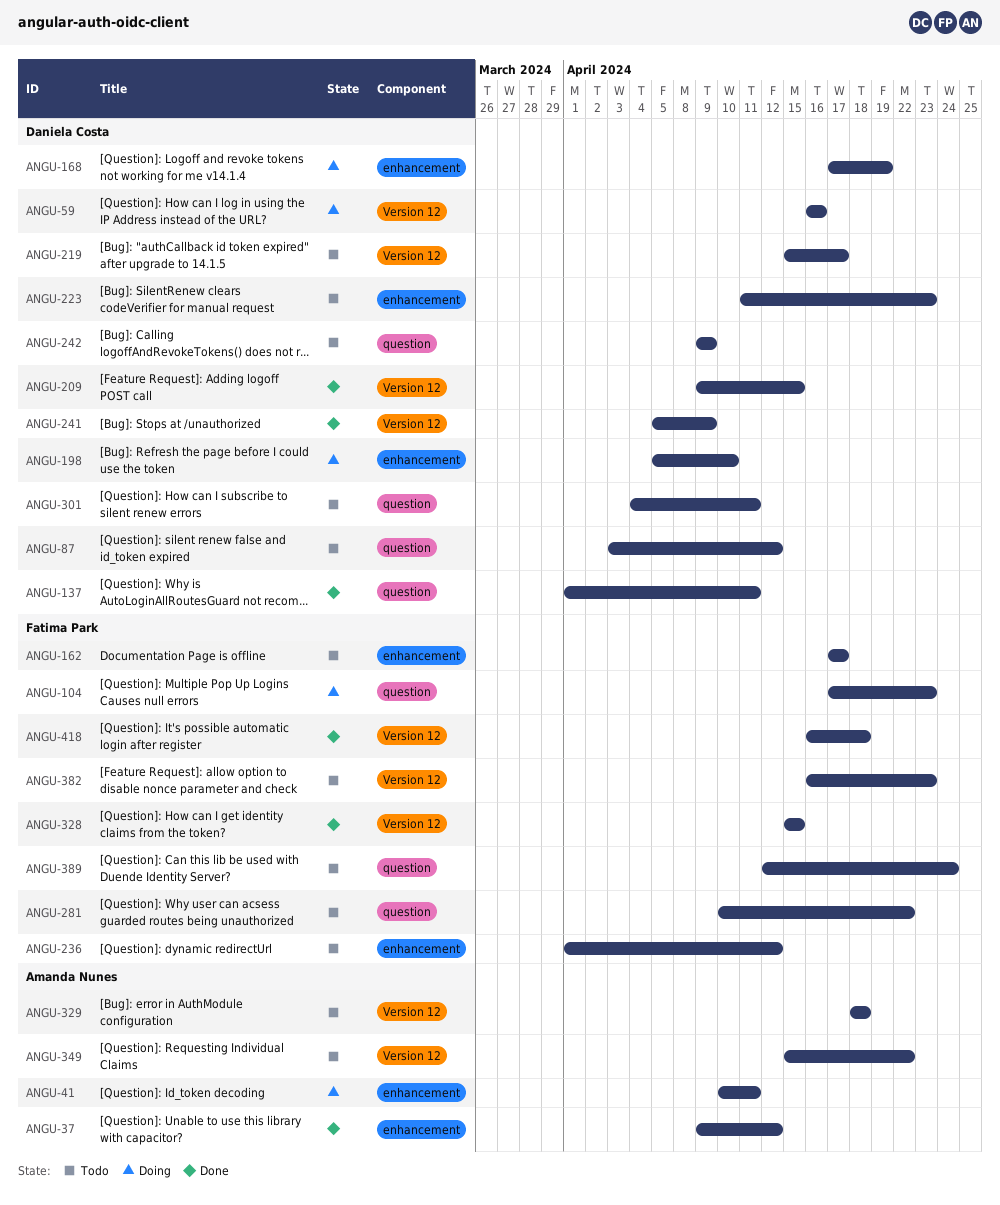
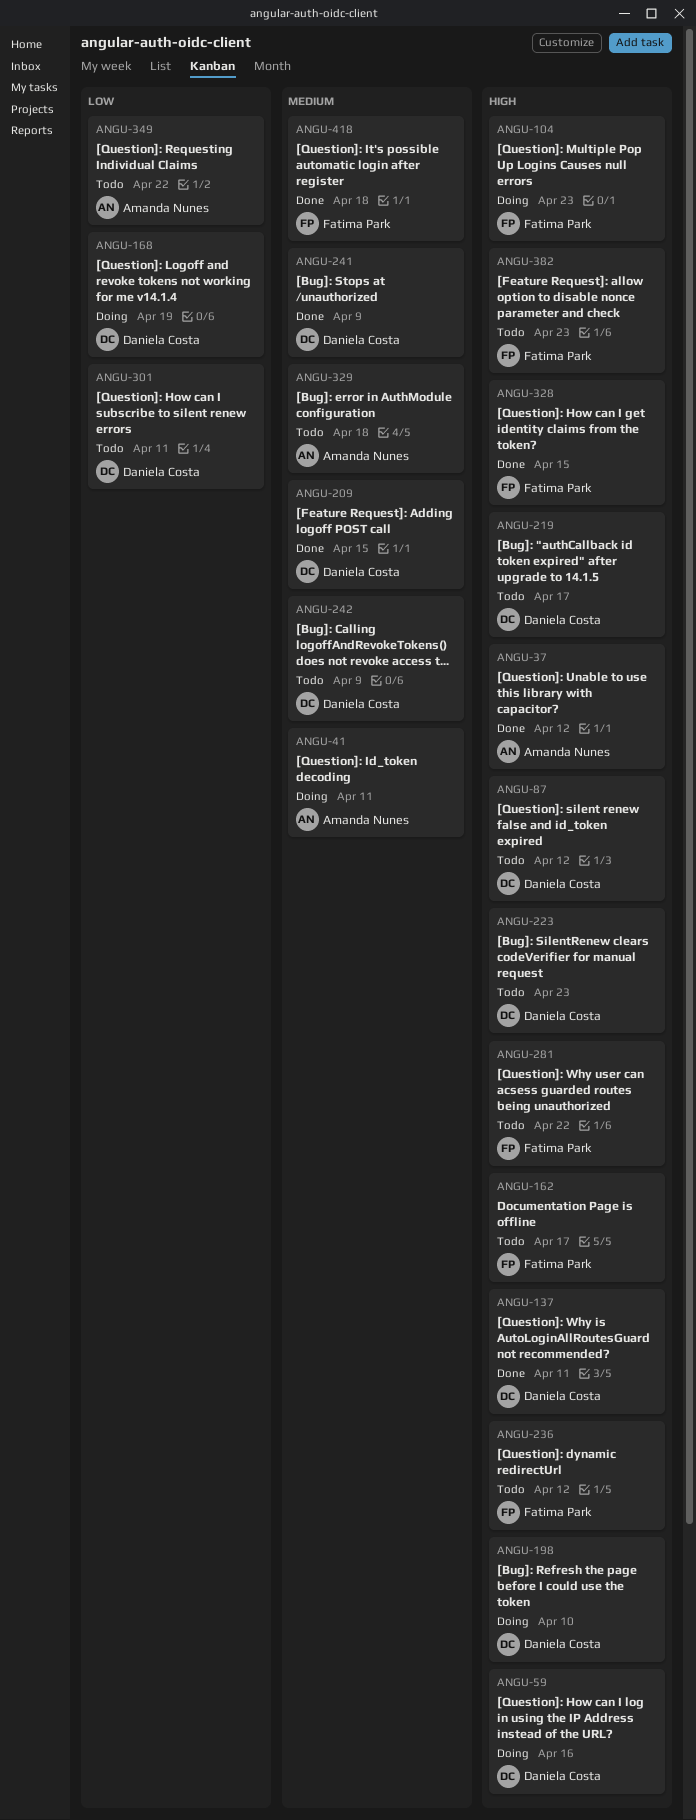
ANGU-389: present -> none

